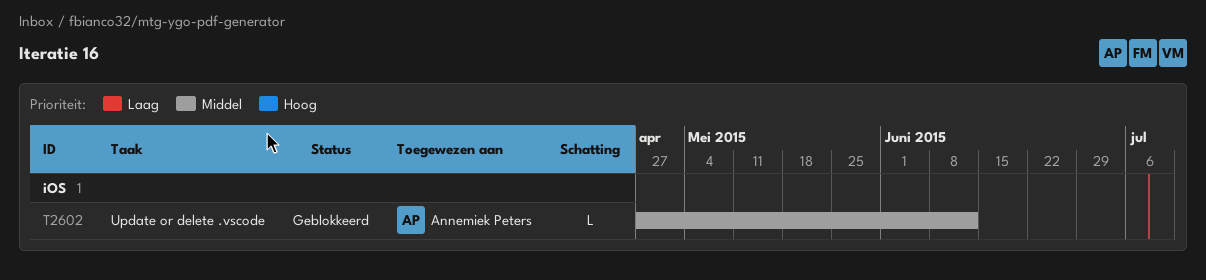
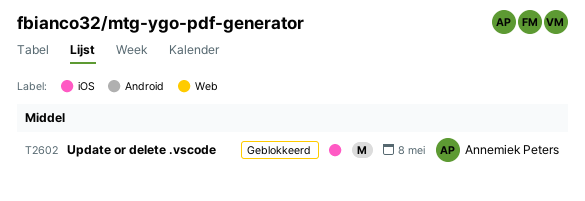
T2602, estimate: L -> M
T2602, due: Jun 12 -> May 8

